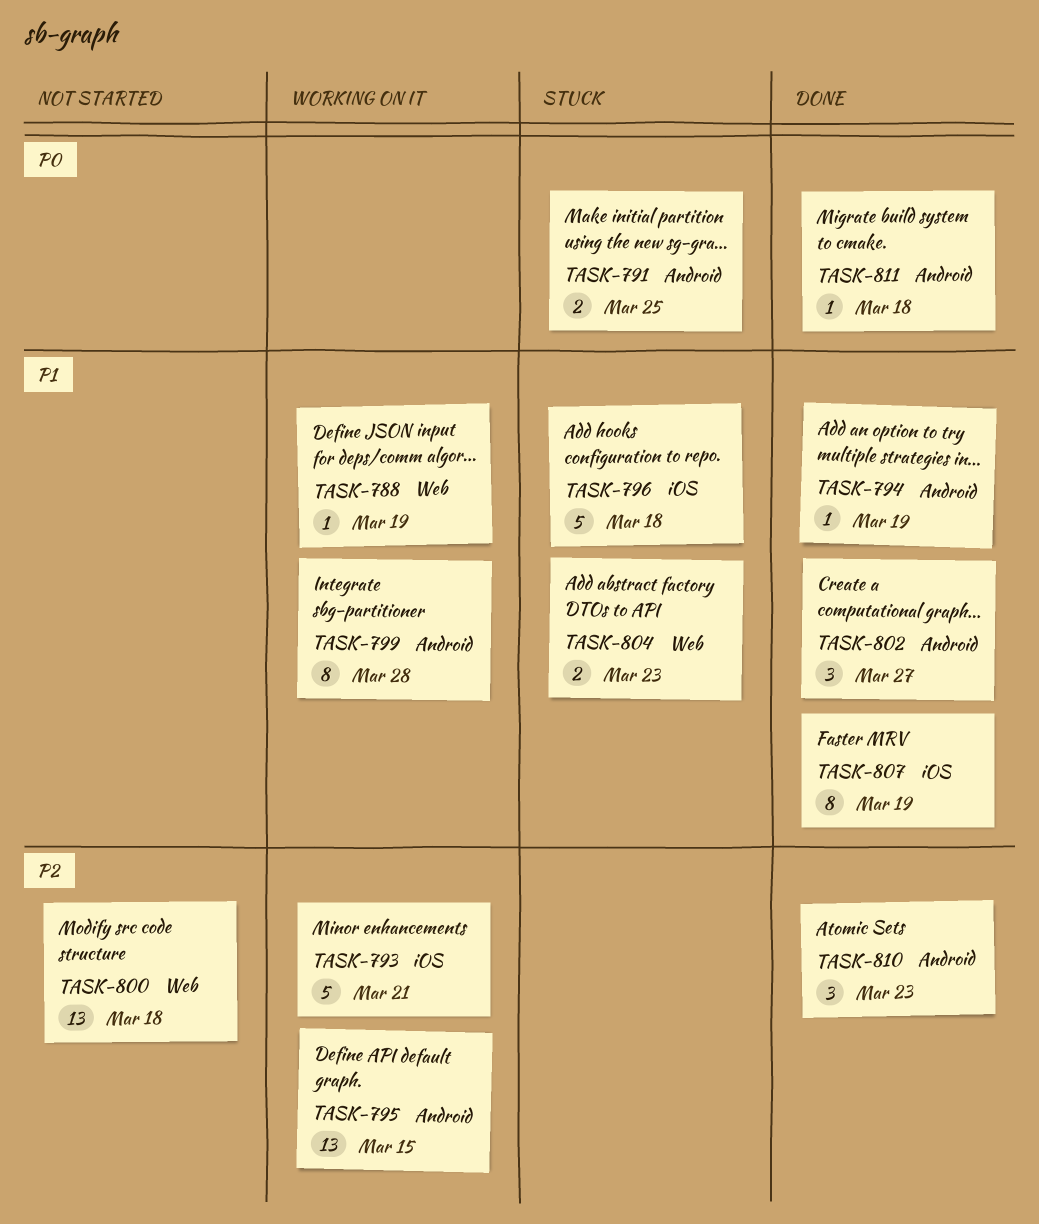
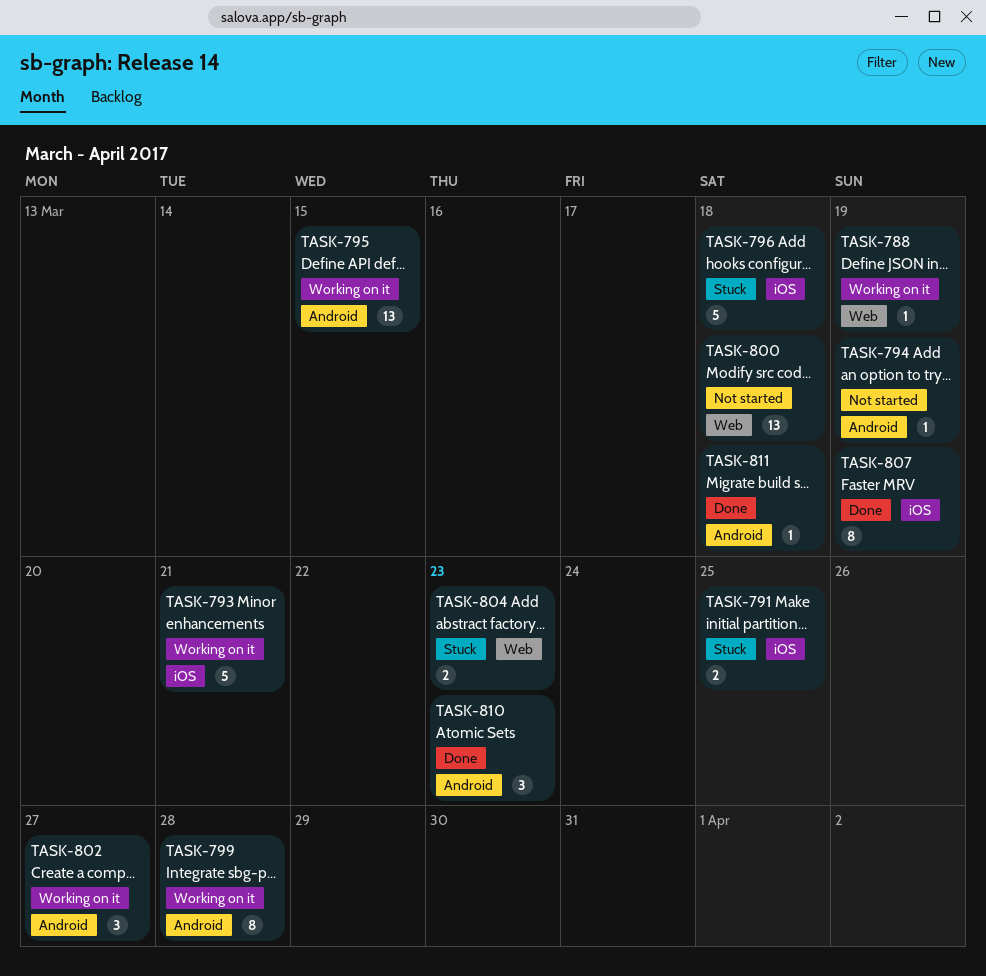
TASK-791, label: Android -> iOS
TASK-794, status: Done -> Not started
TASK-802, status: Done -> Working on it

